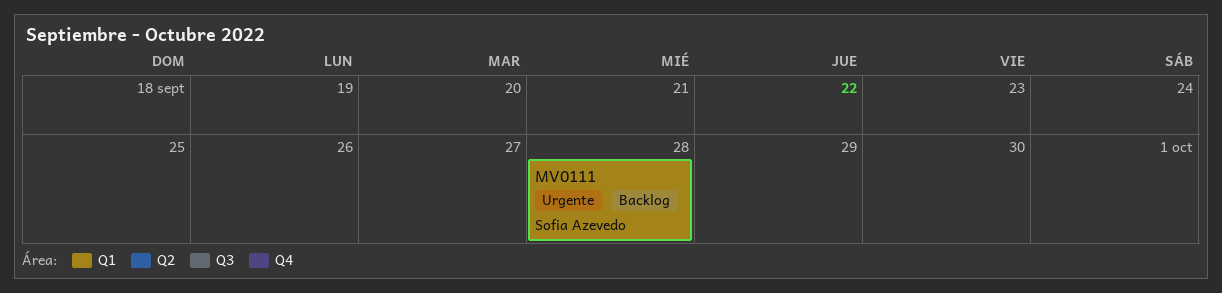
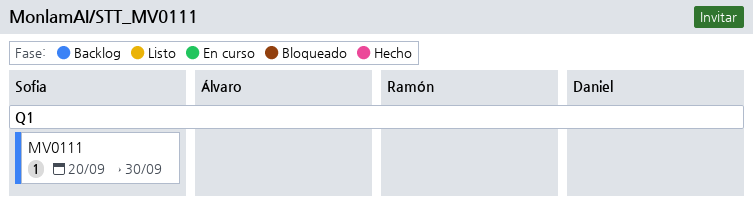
MV0111, due: Sep 28 -> Sep 30

